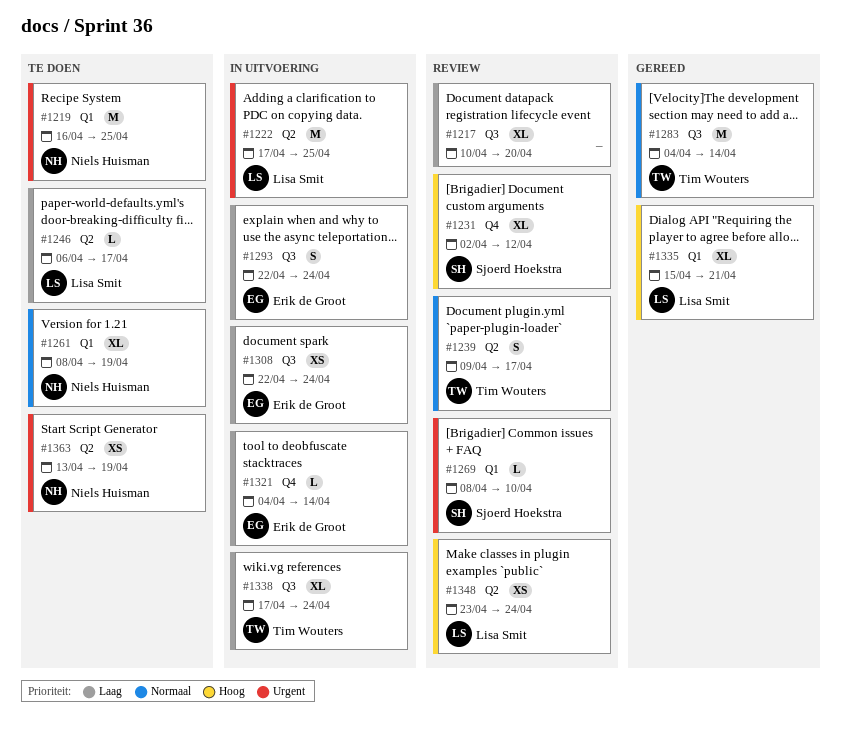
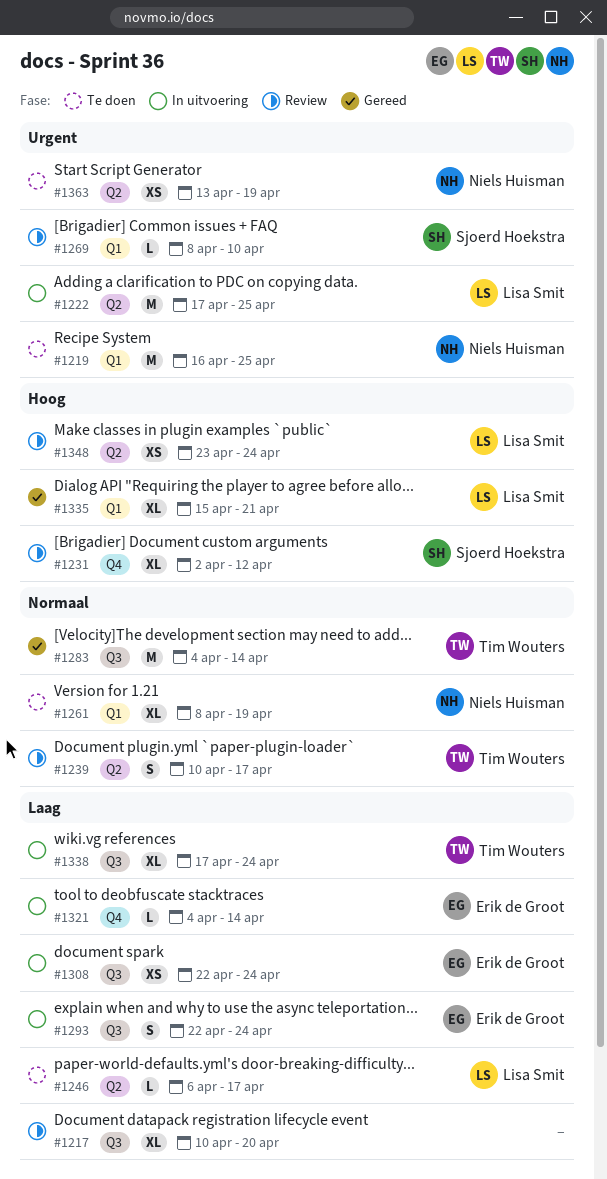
#1239, start: Apr 9 -> Apr 10

